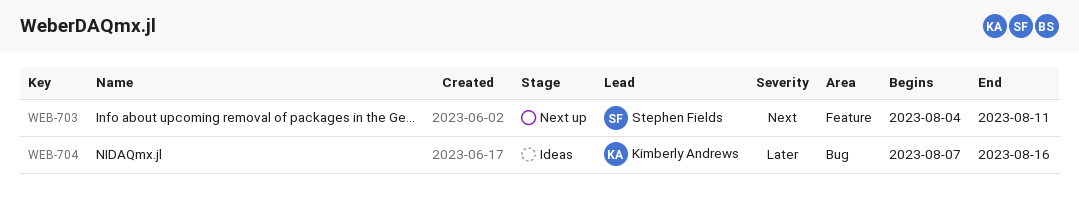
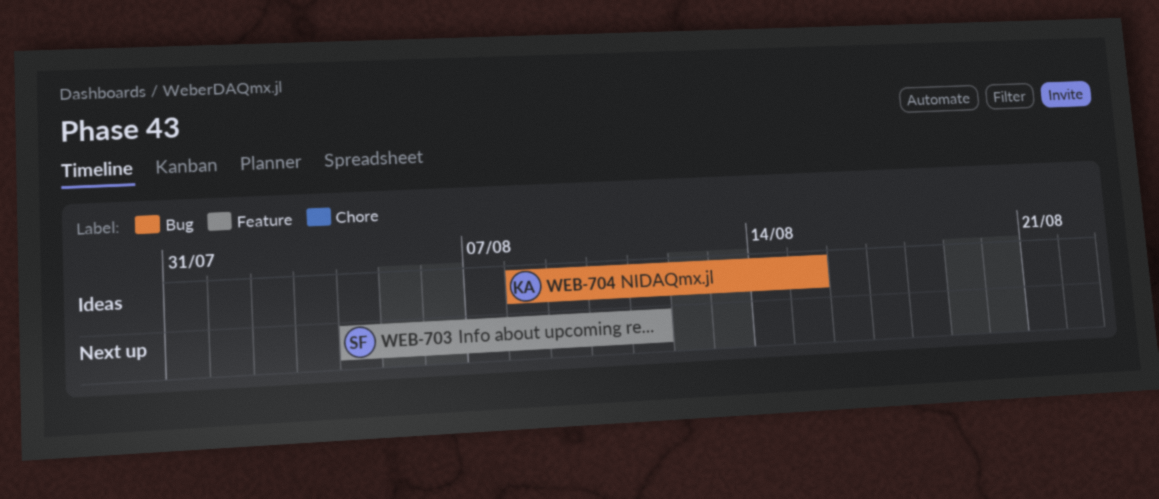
WEB-704, start: Aug 7 -> Aug 8
WEB-704, due: Aug 16 -> Aug 15

